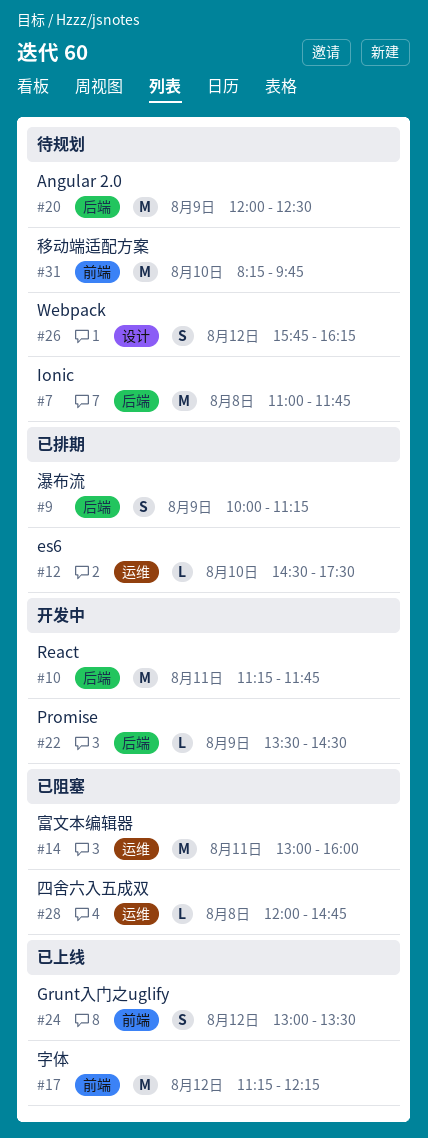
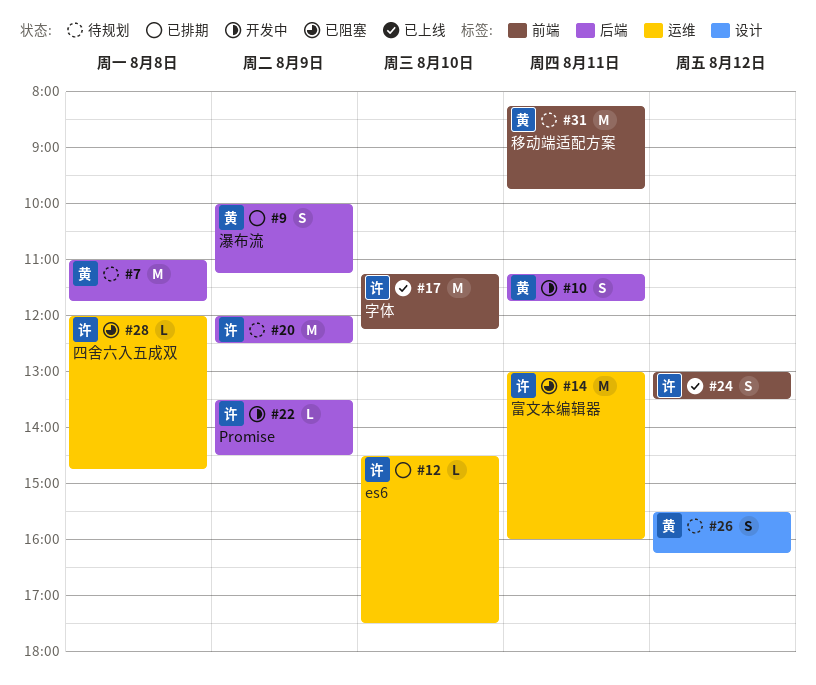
#10, estimate: M -> S
#17, day: Aug 12 -> Aug 10
#26, begins: 15:45 -> 15:30
#31, day: Aug 10 -> Aug 11

